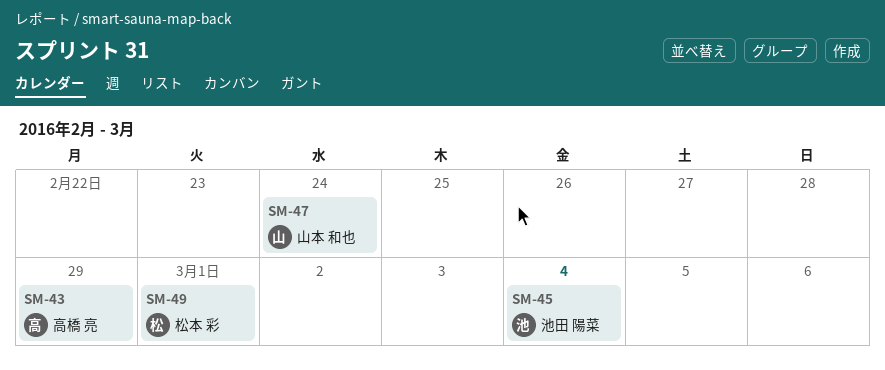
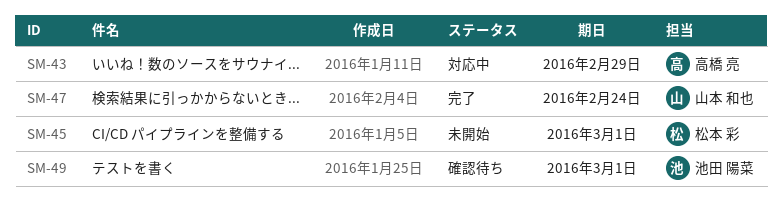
SM-45, owner: 池田 陽菜 -> 松本 彩
SM-45, due: Mar 4 -> Mar 1
SM-49, owner: 松本 彩 -> 池田 陽菜

